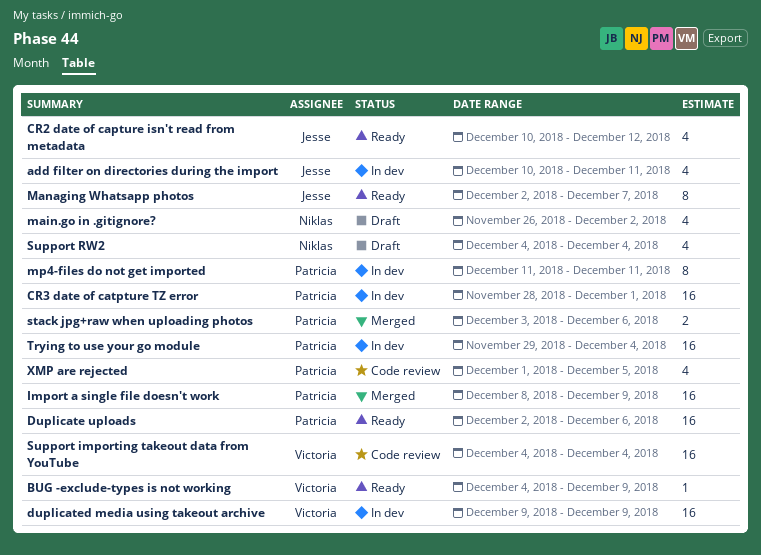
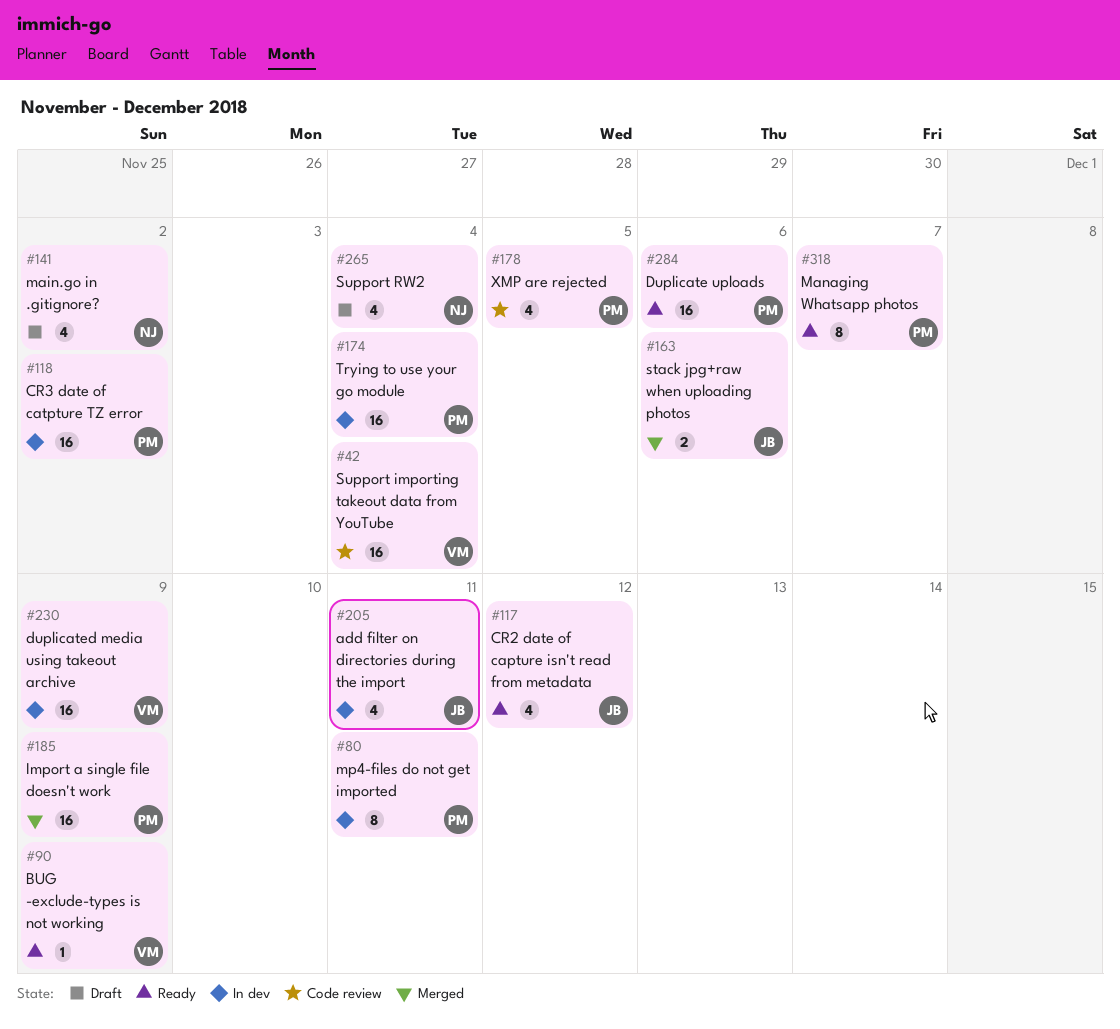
CR3 date of catpture TZ error, due: Dec 1 -> Dec 2
Managing Whatsapp photos, owner: Jesse -> Patricia
stack jpg+raw when uploading photos, owner: Patricia -> Jesse

